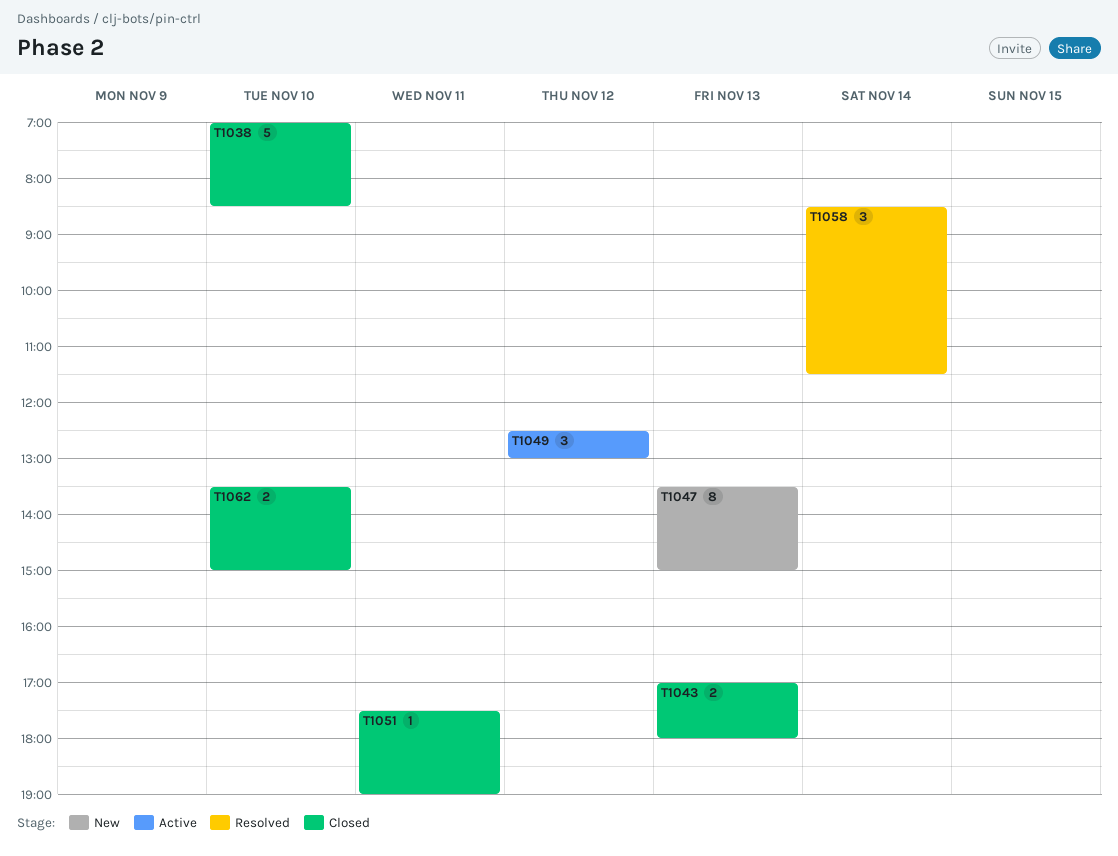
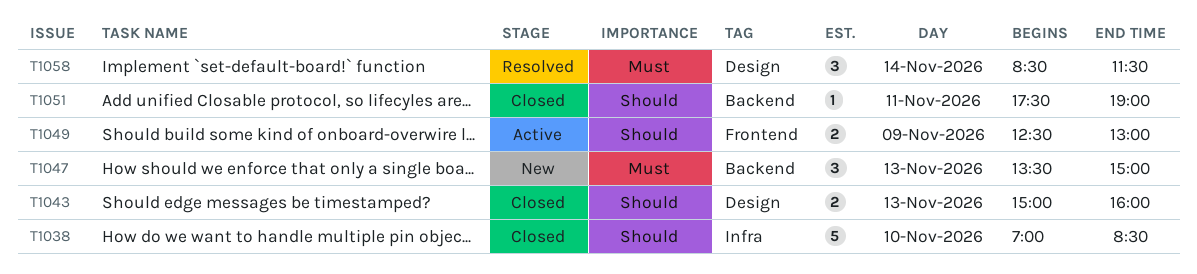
T1043, begins: 17:00 -> 15:00
T1043, ends: 18:00 -> 16:00
T1047, estimate: 8 -> 3
T1049, estimate: 3 -> 2
T1049, day: Nov 12 -> Nov 9
T1062: present -> none

